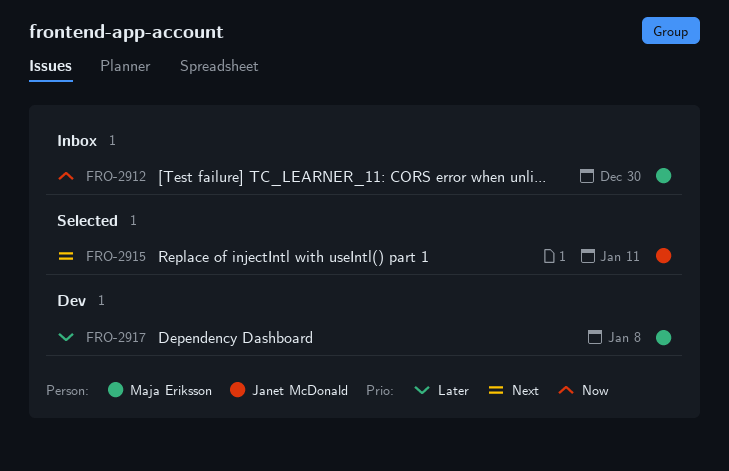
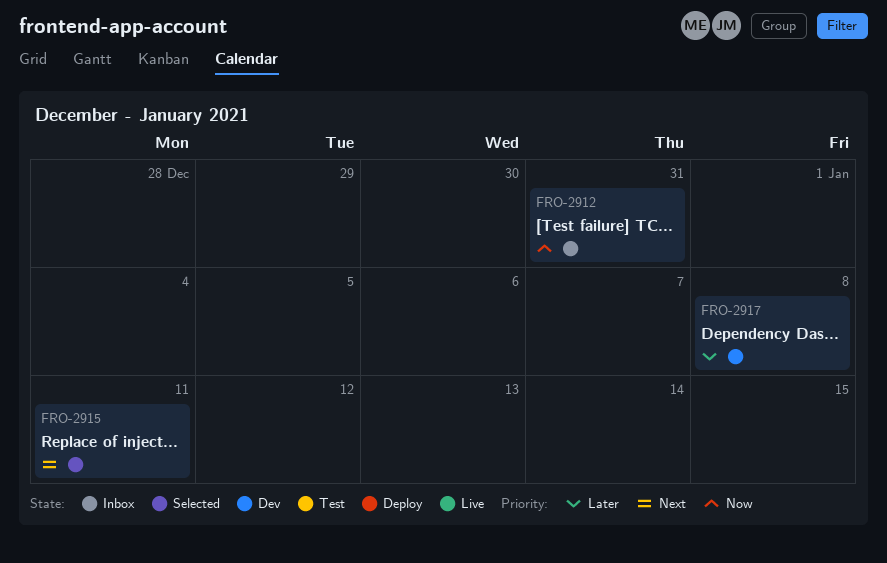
FRO-2912, due: Dec 30 -> Dec 31

